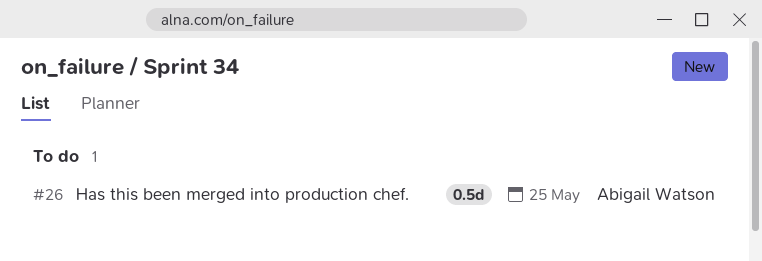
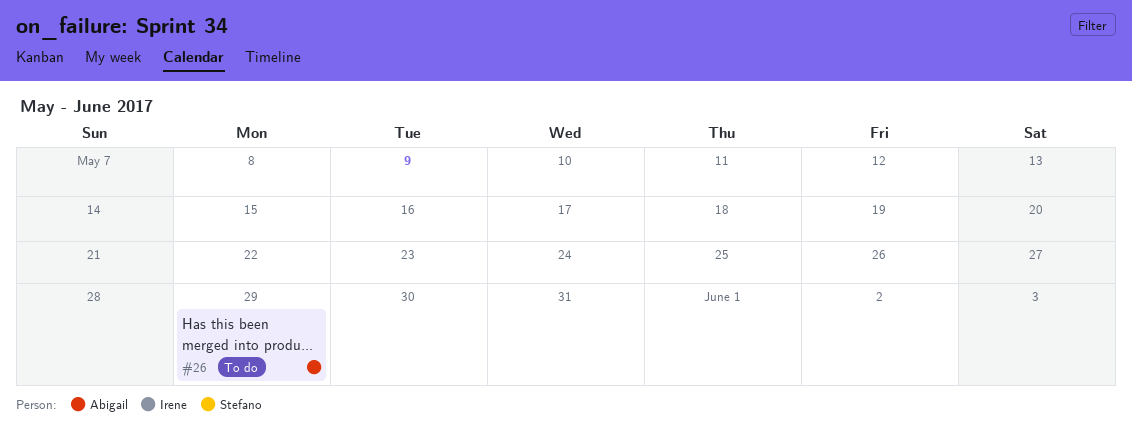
#26, due: May 25 -> May 29

